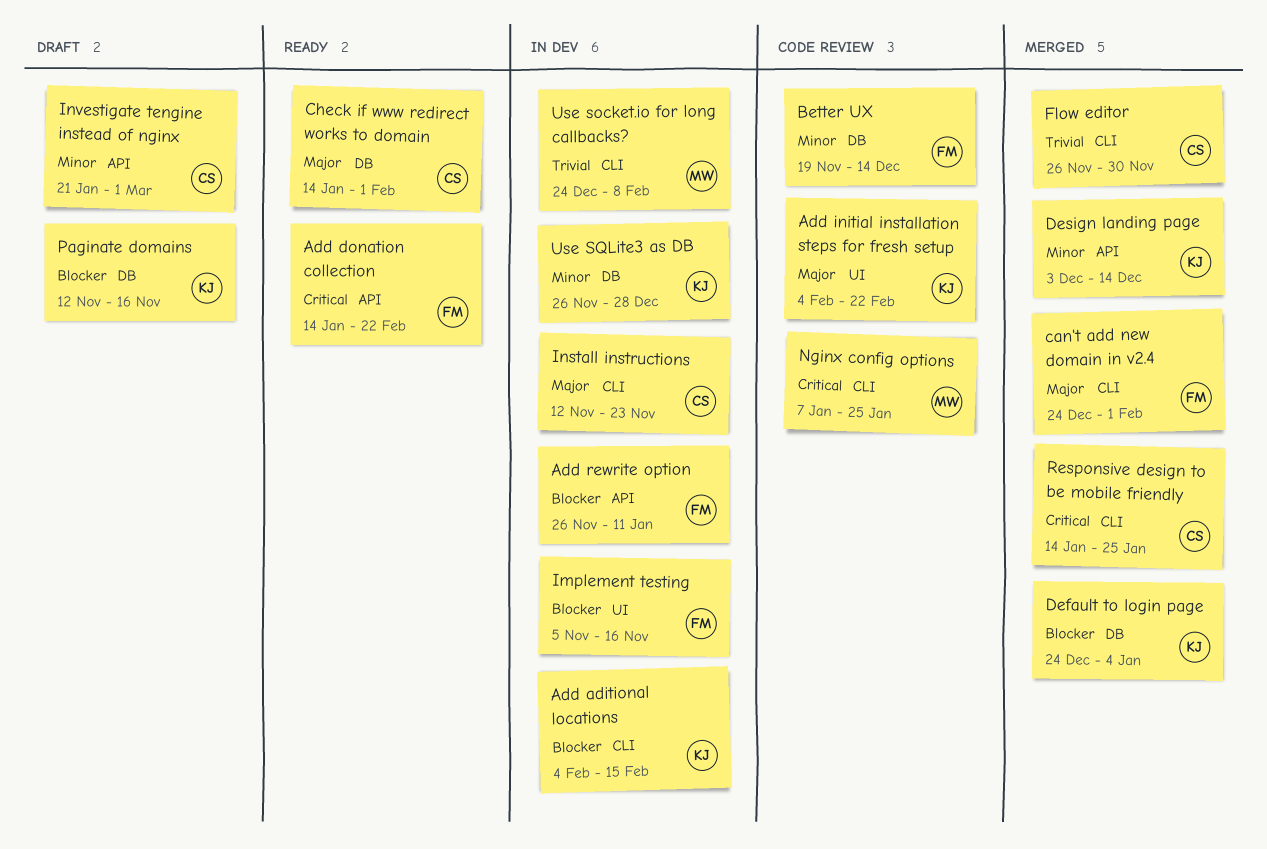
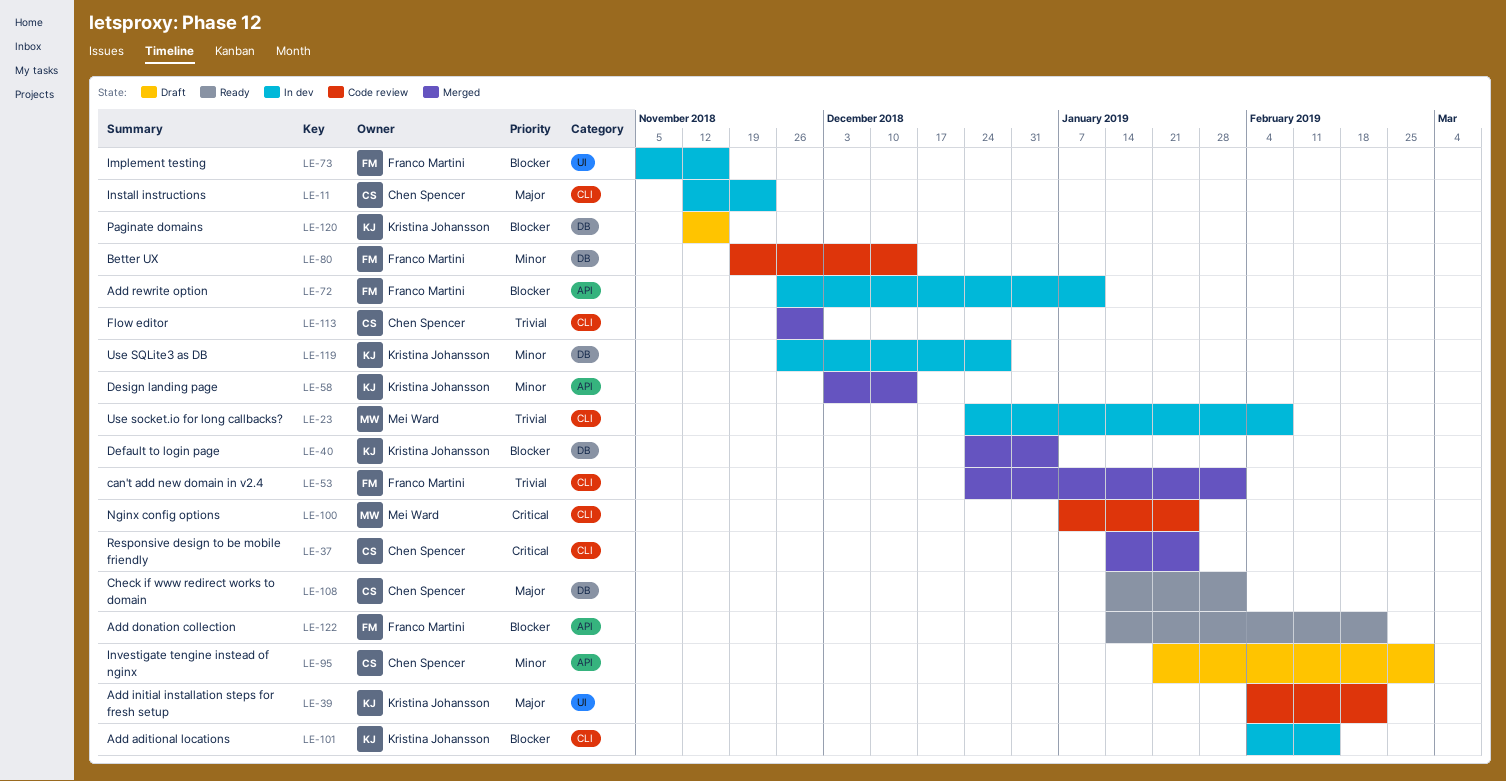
Add donation collection, priority: Critical -> Blocker
can't add new domain in v2.4, priority: Major -> Trivial

